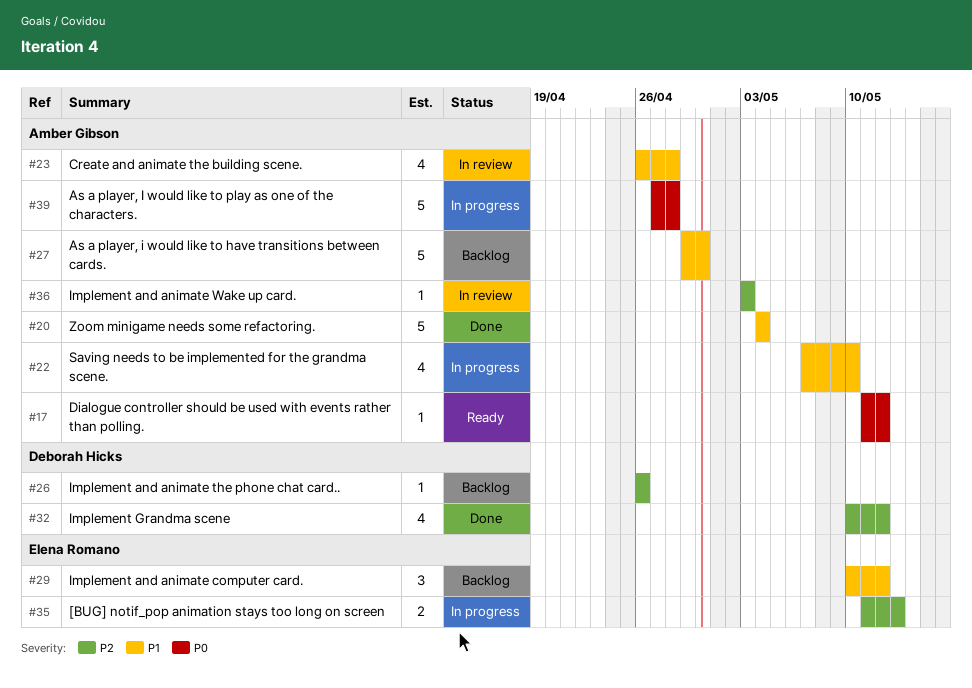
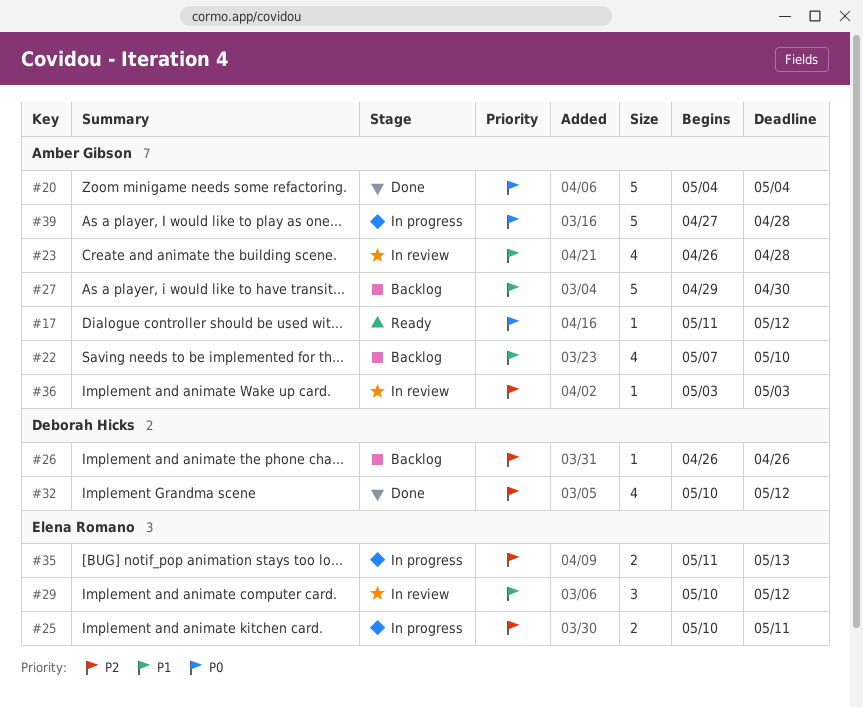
#20, priority: P1 -> P0
#22, status: In progress -> Backlog
#25: none -> present
#29, status: Backlog -> In review

